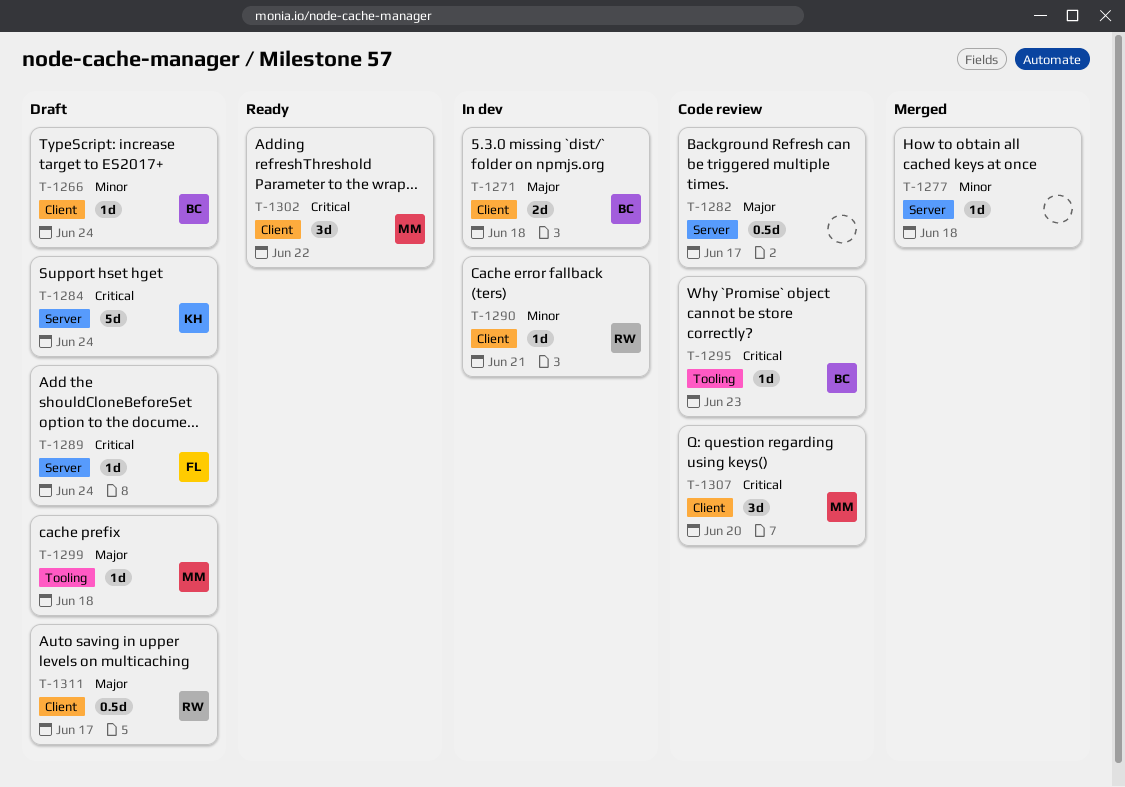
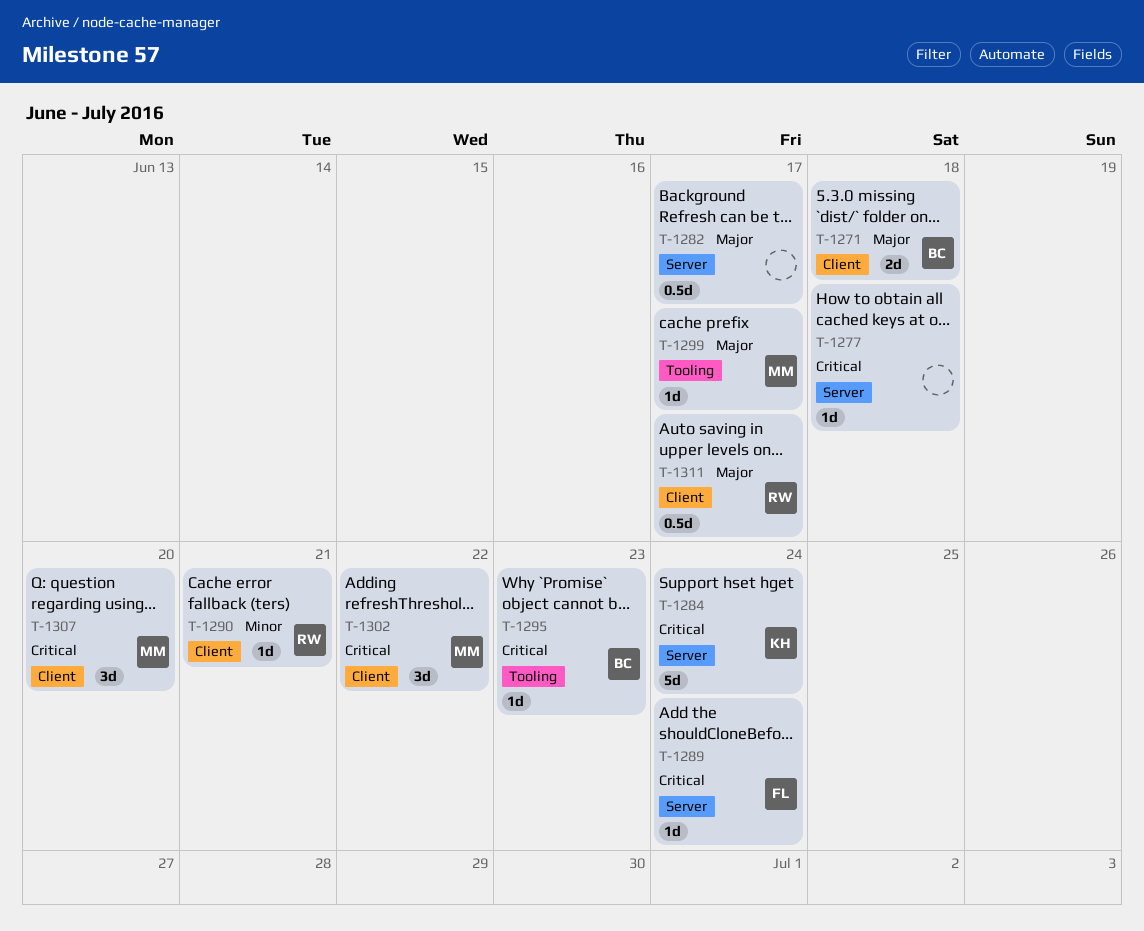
T-1266: present -> none
T-1277, priority: Minor -> Critical
T-1299, due: Jun 18 -> Jun 17

